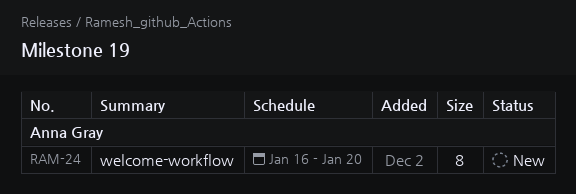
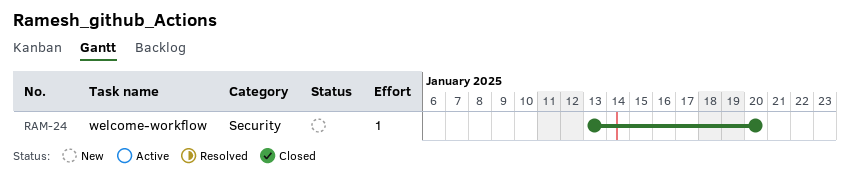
RAM-24, estimate: 8 -> 1
RAM-24, start: Jan 16 -> Jan 13

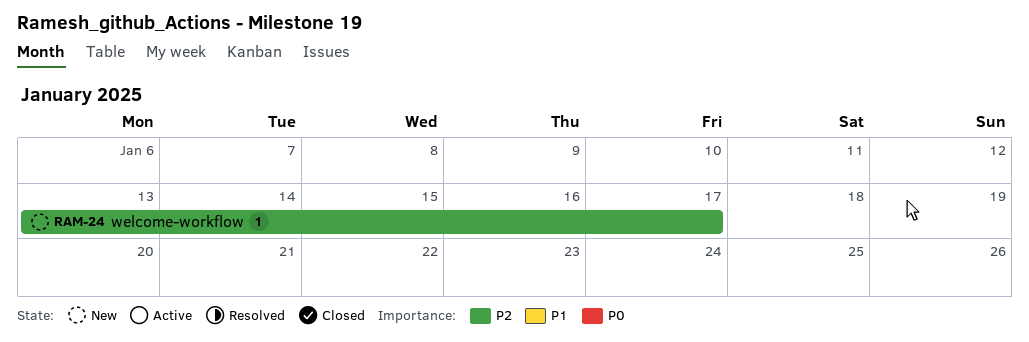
RAM-24, due: Jan 20 -> Jan 17

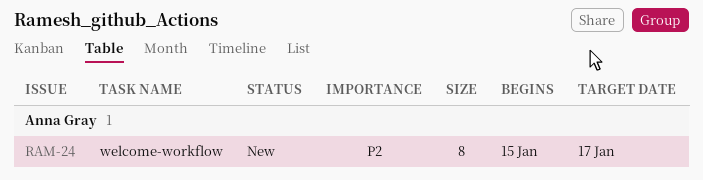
RAM-24, estimate: 1 -> 8
RAM-24, start: Jan 13 -> Jan 15

